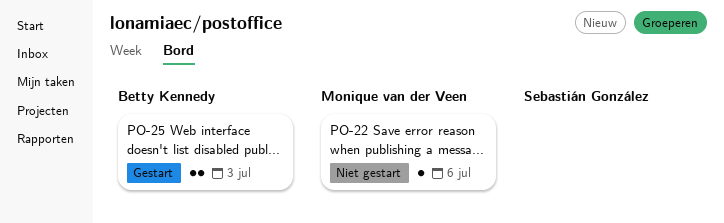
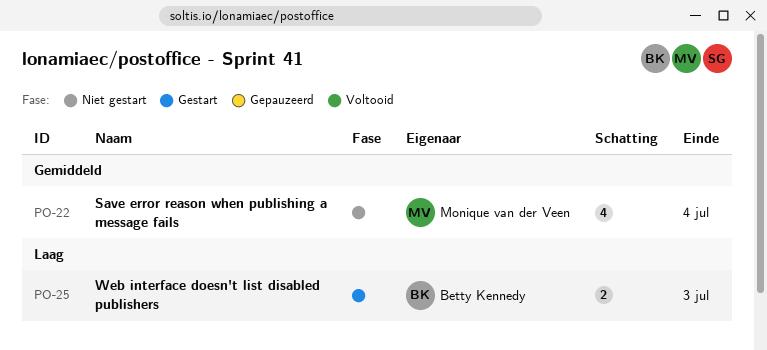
PO-22, estimate: 1 -> 4
PO-22, due: Jul 6 -> Jul 4

